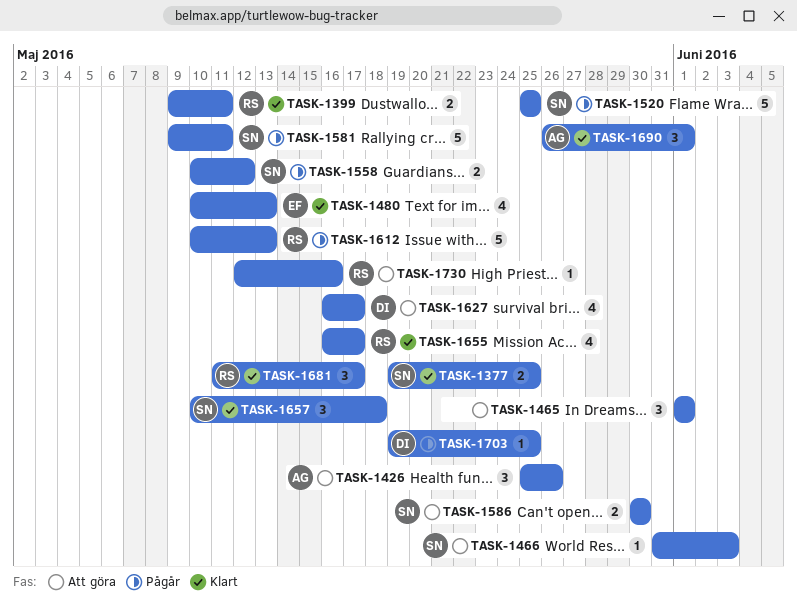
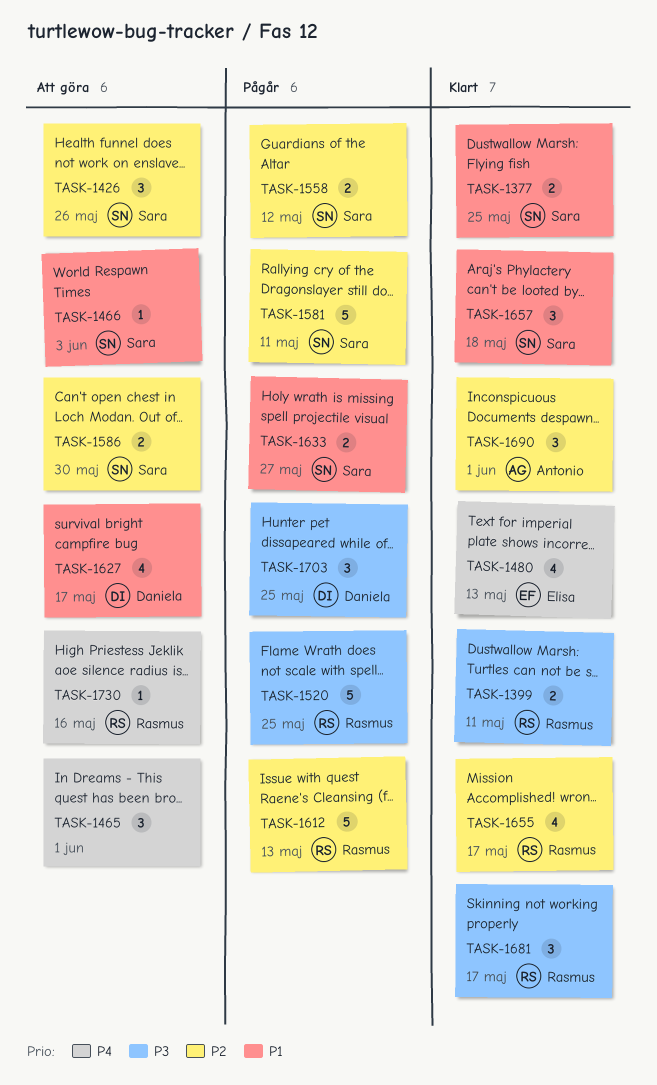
TASK-1426, owner: Antonio -> Sara
TASK-1520, owner: Sara -> Rasmus
TASK-1633: none -> present
TASK-1703, estimate: 1 -> 3

